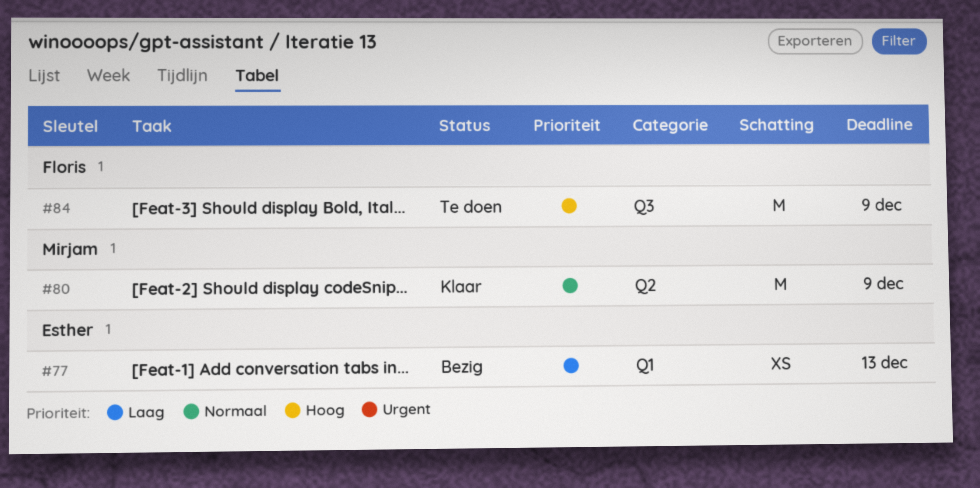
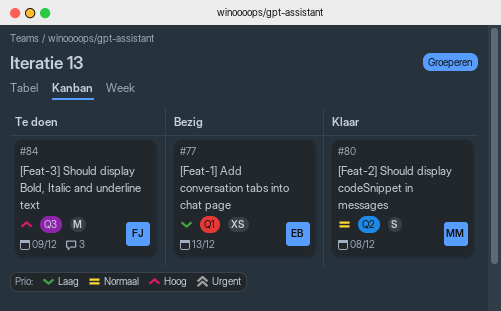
#80, estimate: M -> S
#80, due: Dec 9 -> Dec 8

